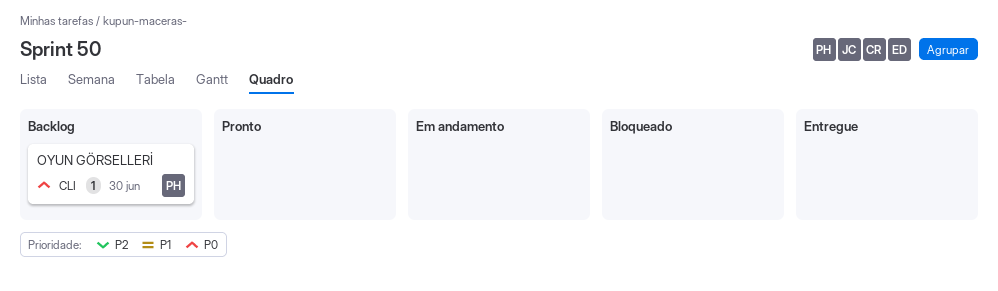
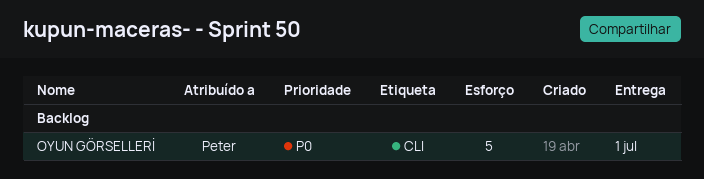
OYUN GÖRSELLERİ, estimate: 1 -> 5
OYUN GÖRSELLERİ, due: Jun 30 -> Jul 1

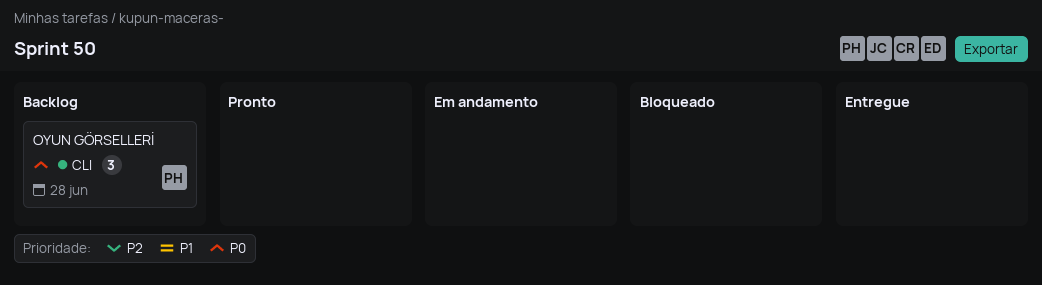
OYUN GÖRSELLERİ, estimate: 5 -> 3
OYUN GÖRSELLERİ, due: Jul 1 -> Jun 28

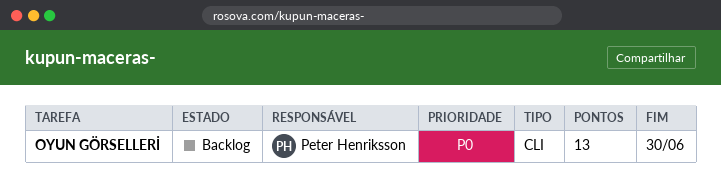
OYUN GÖRSELLERİ, estimate: 3 -> 13
OYUN GÖRSELLERİ, due: Jun 28 -> Jun 30

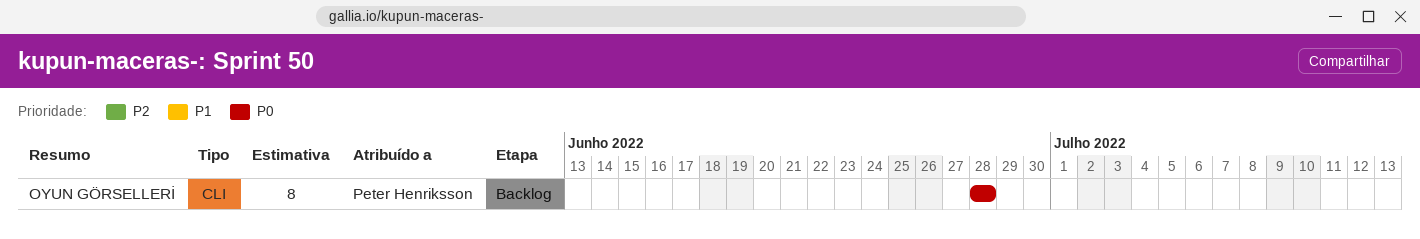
OYUN GÖRSELLERİ, estimate: 13 -> 8
OYUN GÖRSELLERİ, due: Jun 30 -> Jun 28

